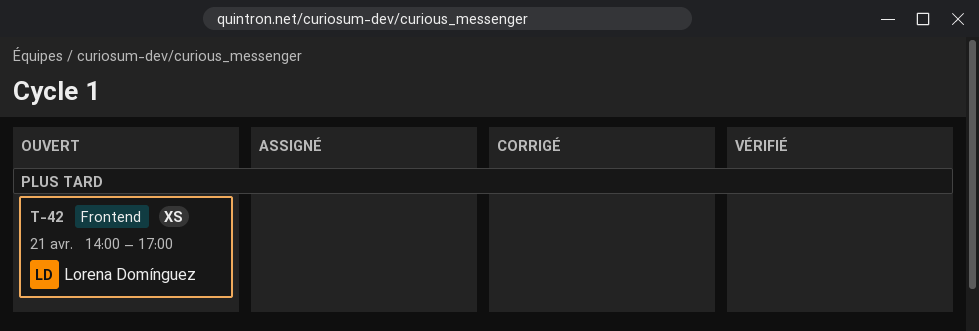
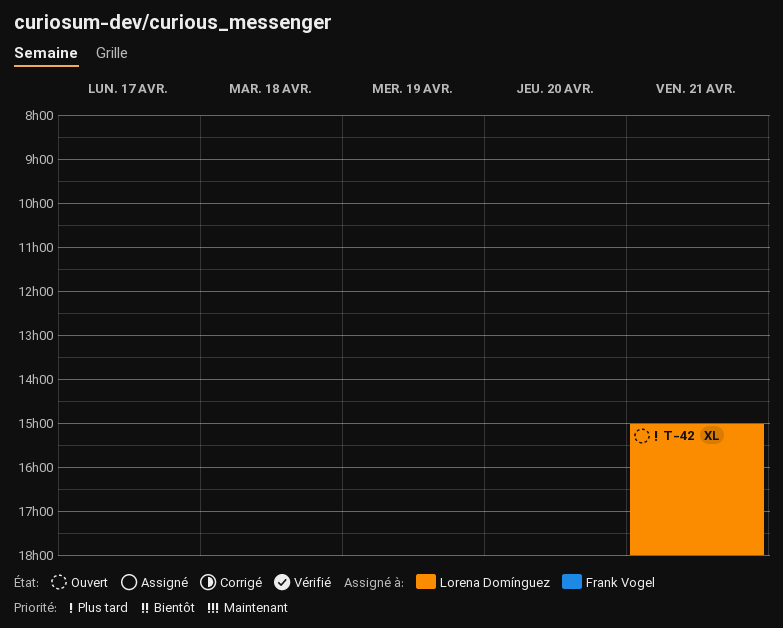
T-42, estimate: XS -> XL
T-42, begins: 14:00 -> 15:00
T-42, ends: 17:00 -> 18:00

